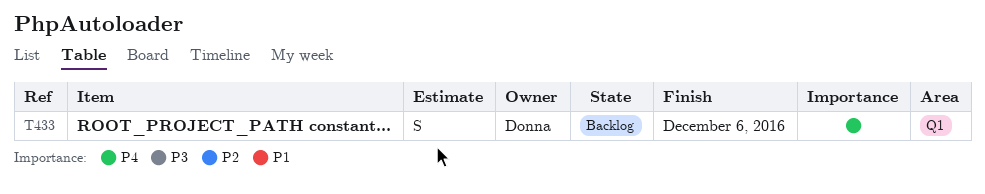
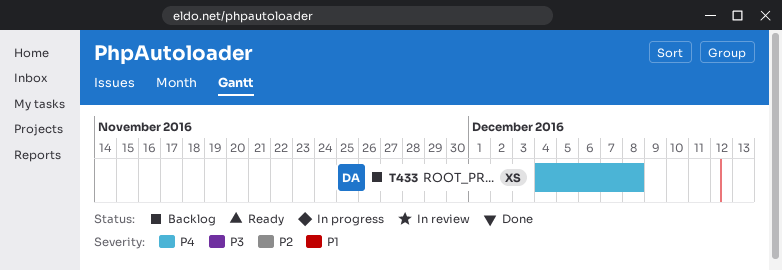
T433, estimate: S -> XS
T433, due: Dec 6 -> Dec 8

